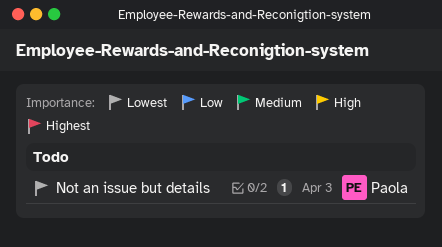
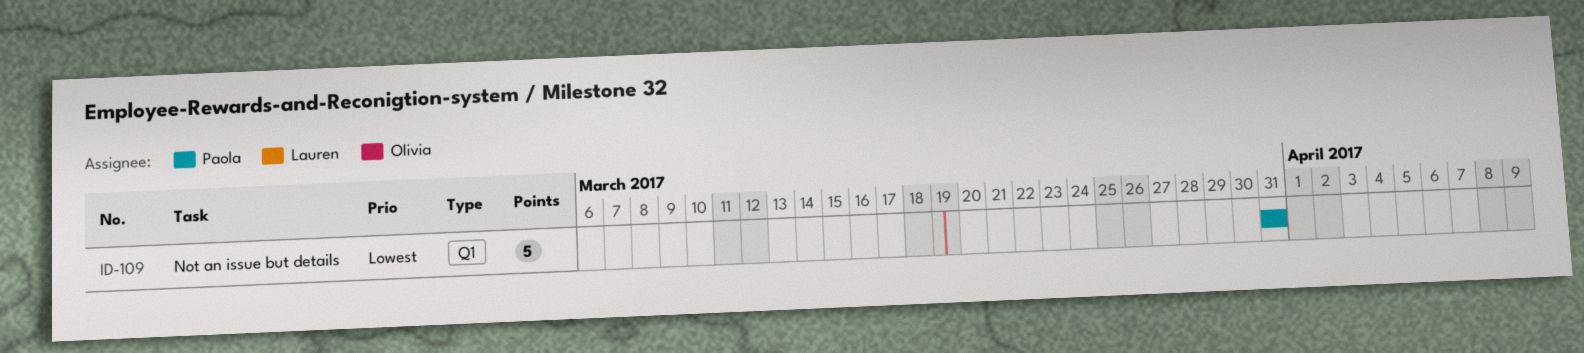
Not an issue but details, estimate: 1 -> 5
Not an issue but details, due: Apr 3 -> Mar 31

